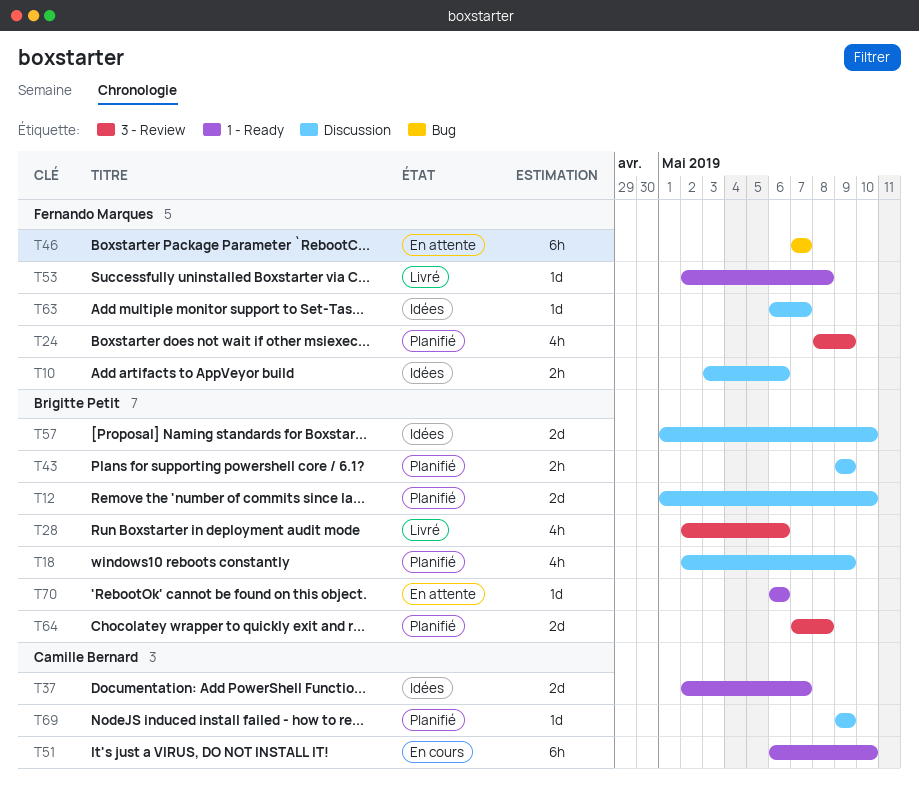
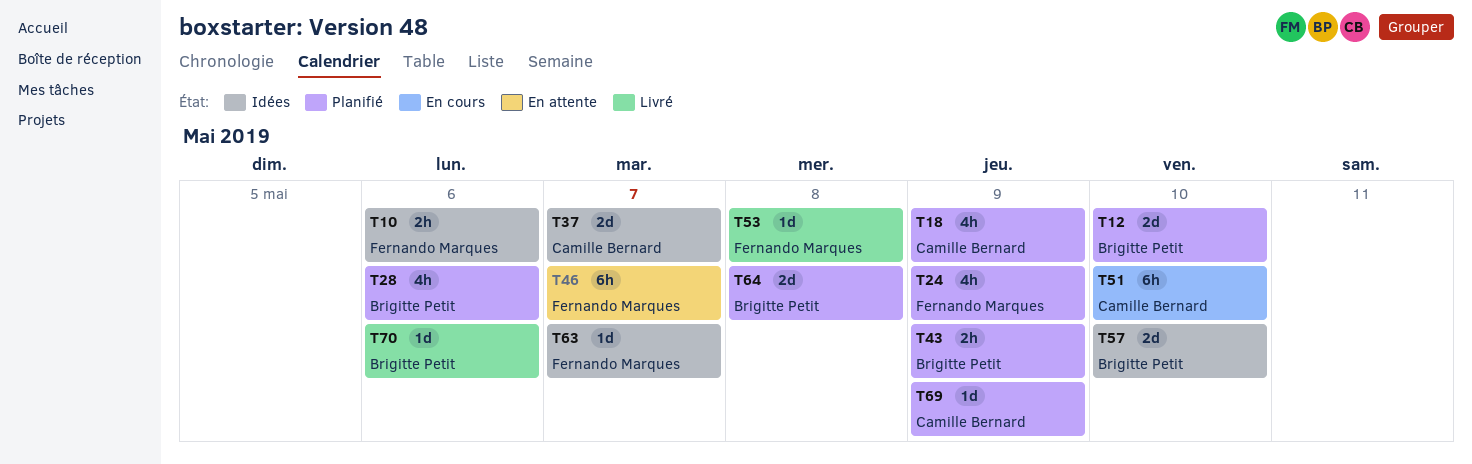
T18, owner: Brigitte Petit -> Camille Bernard
T28, status: Livré -> Planifié
T70, status: En attente -> Livré

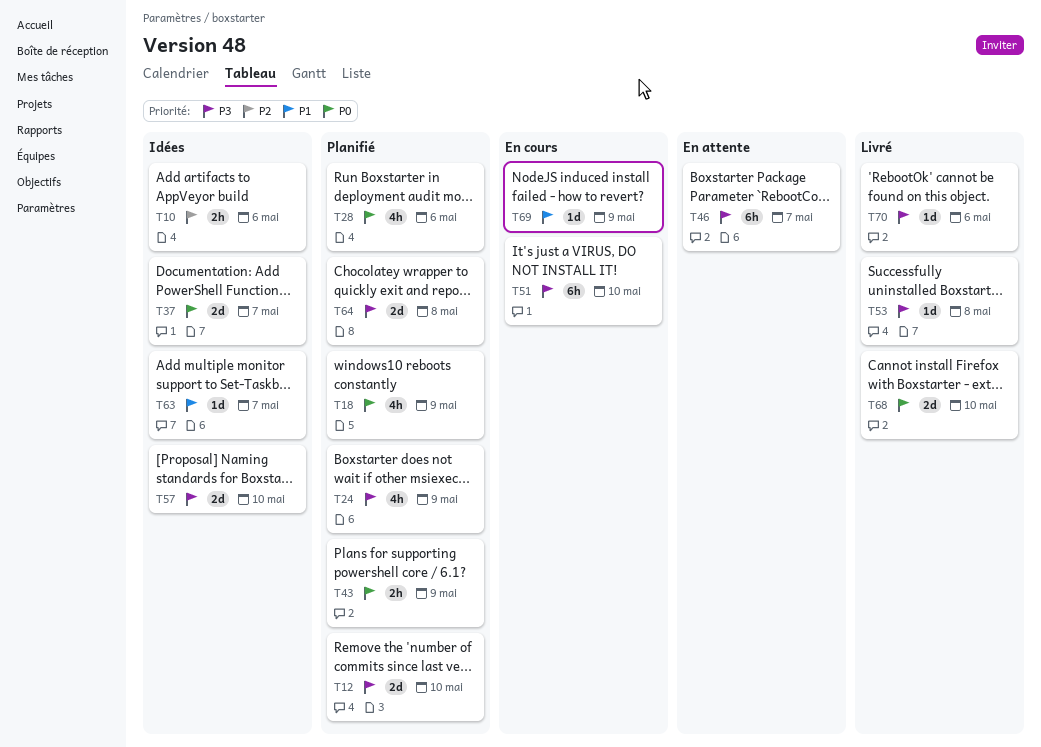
T68: none -> present
T69, status: Planifié -> En cours

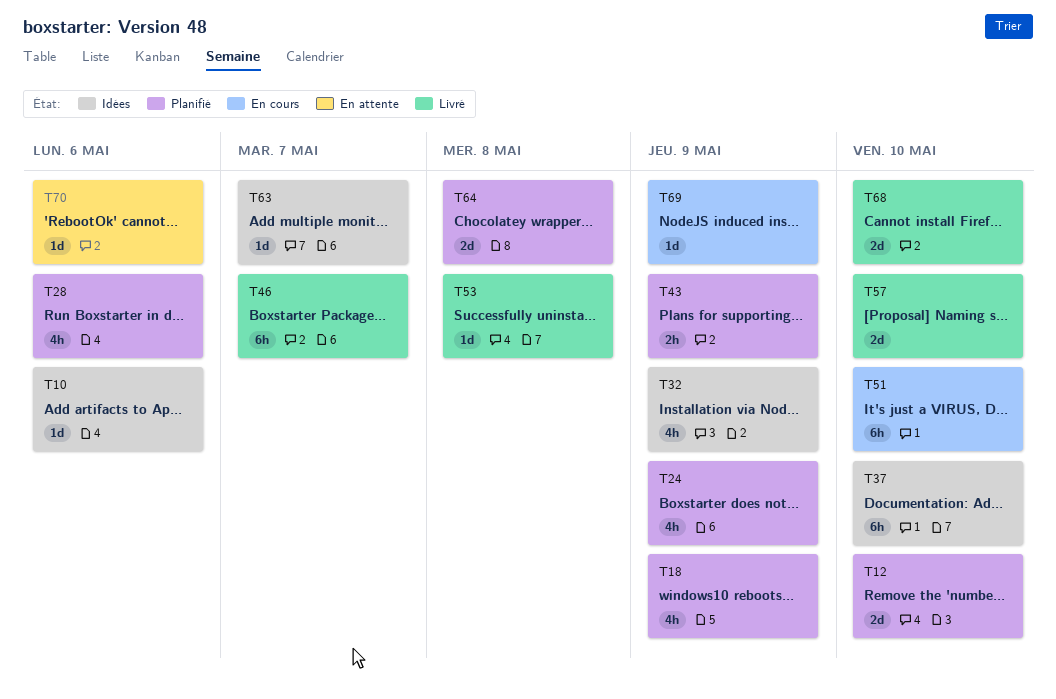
T10, estimate: 2h -> 1d
T32: none -> present
T37, estimate: 2d -> 6h
T37, due: May 7 -> May 10
T46, status: En attente -> Livré
T57, status: Idées -> Livré
T70, status: Livré -> En attente

